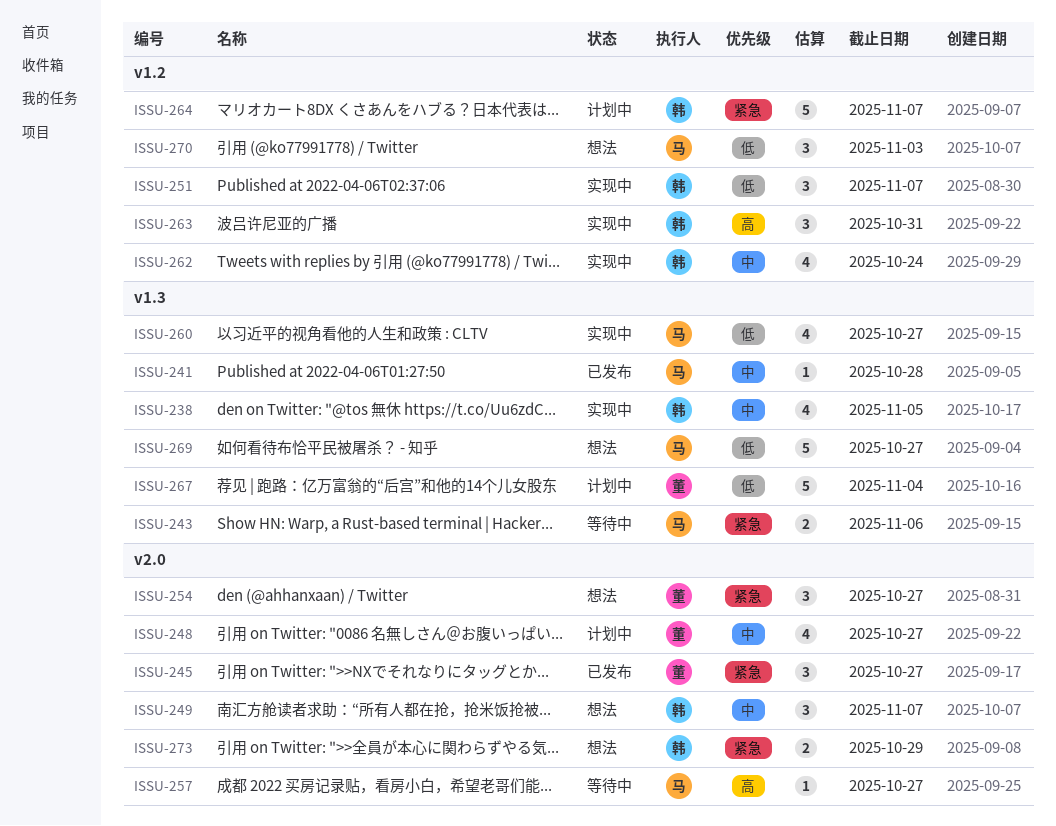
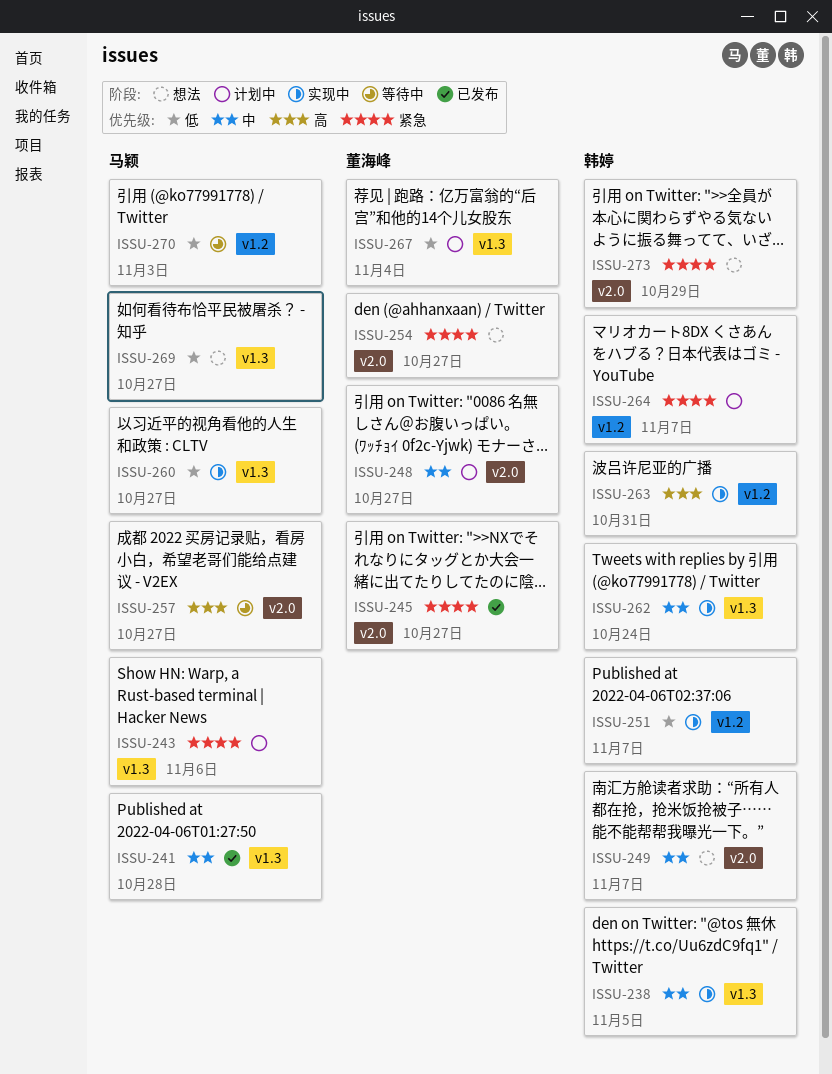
ISSU-243, status: 等待中 -> 计划中
ISSU-262, label: v1.2 -> v1.3
ISSU-270, status: 想法 -> 等待中

